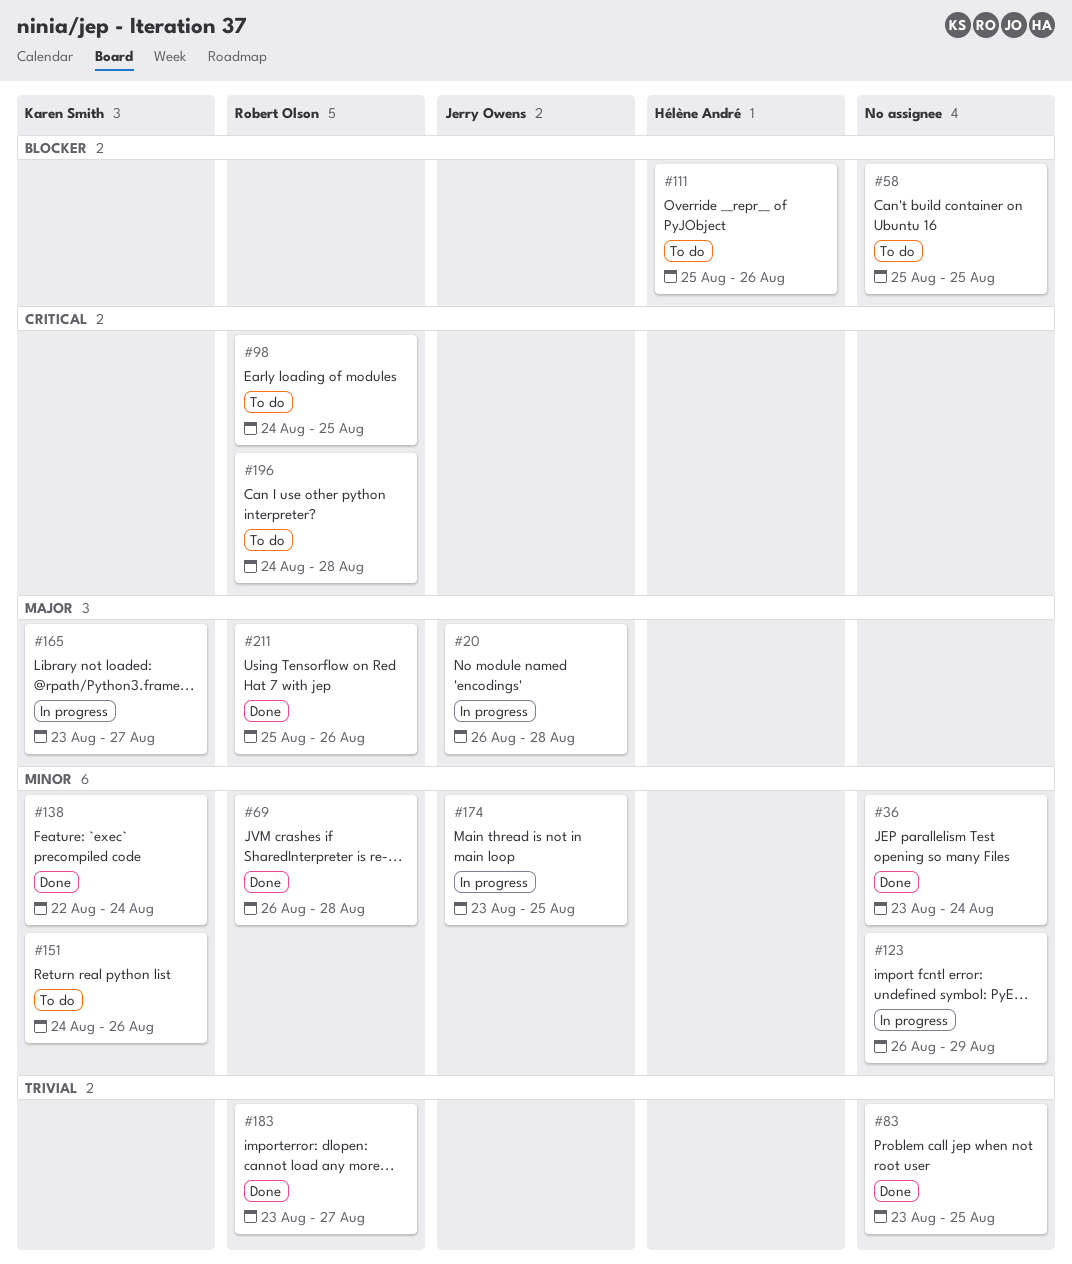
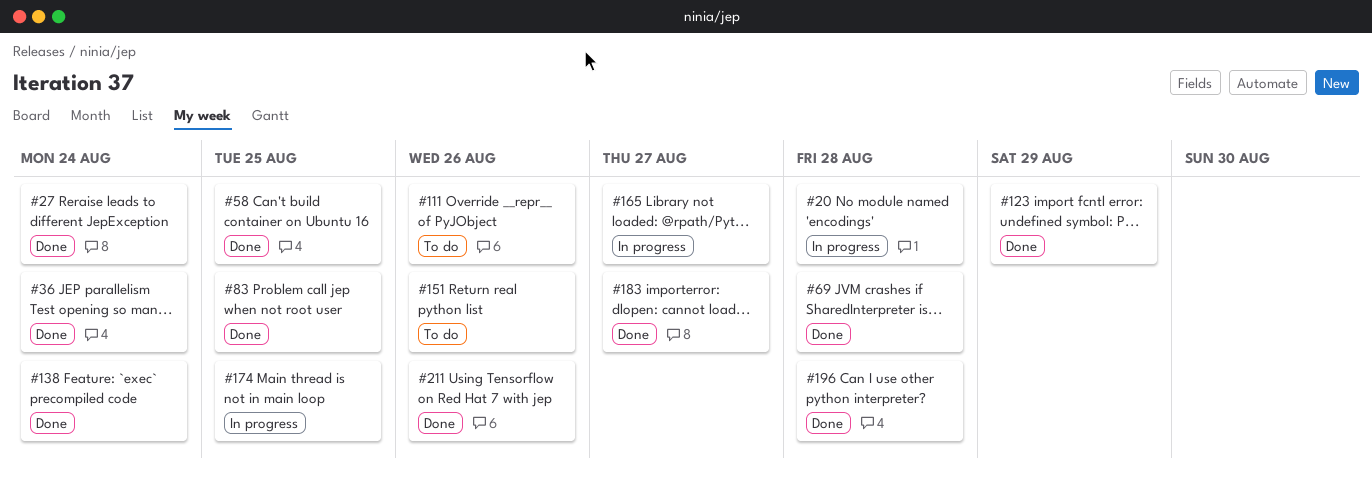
#27: none -> present
#58, status: To do -> Done
#98: present -> none
#123, status: In progress -> Done
#196, status: To do -> Done

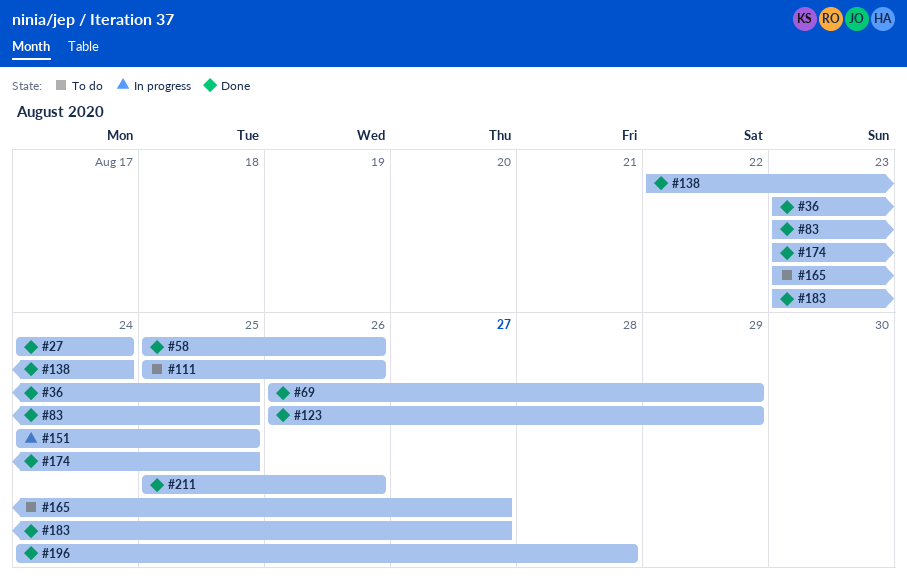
#20: present -> none
#36, due: Aug 24 -> Aug 25
#58, due: Aug 25 -> Aug 26
#69, due: Aug 28 -> Aug 29
#151, status: To do -> In progress
#151, due: Aug 26 -> Aug 25
#165, status: In progress -> To do
#174, status: In progress -> Done

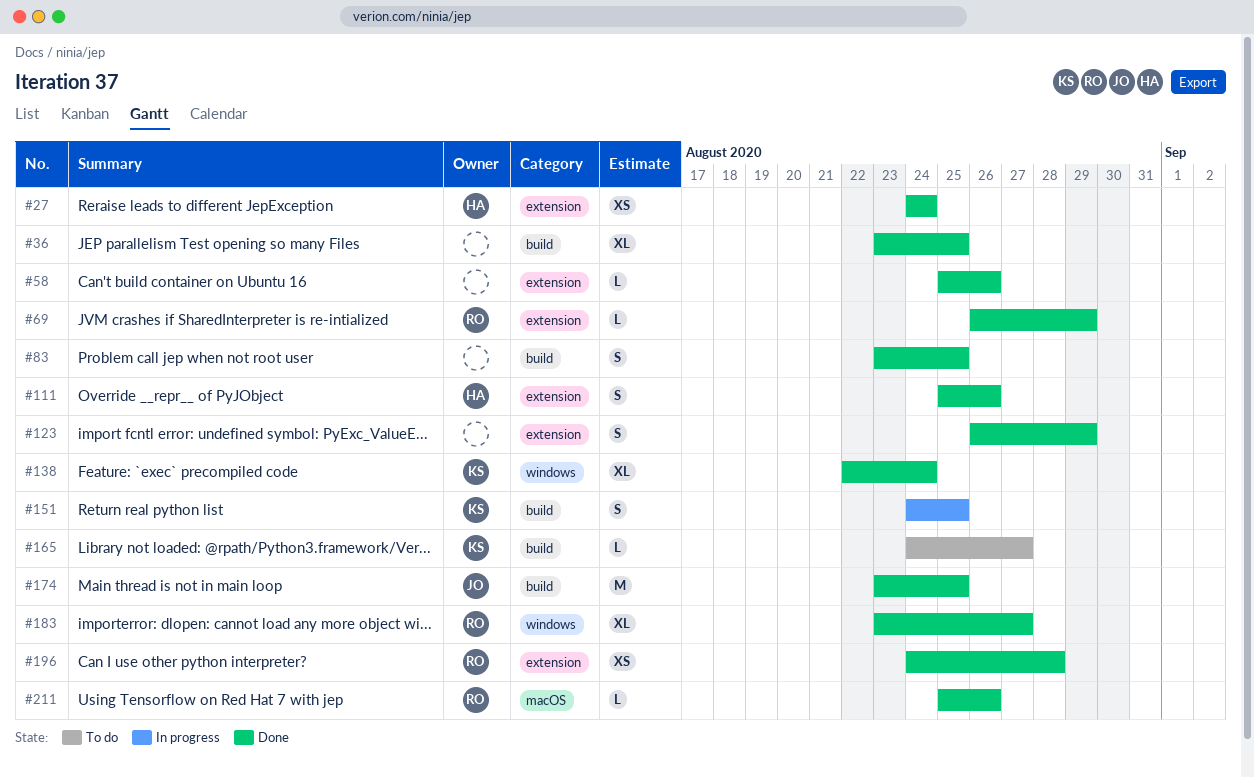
#111, status: To do -> Done
#165, start: Aug 23 -> Aug 24

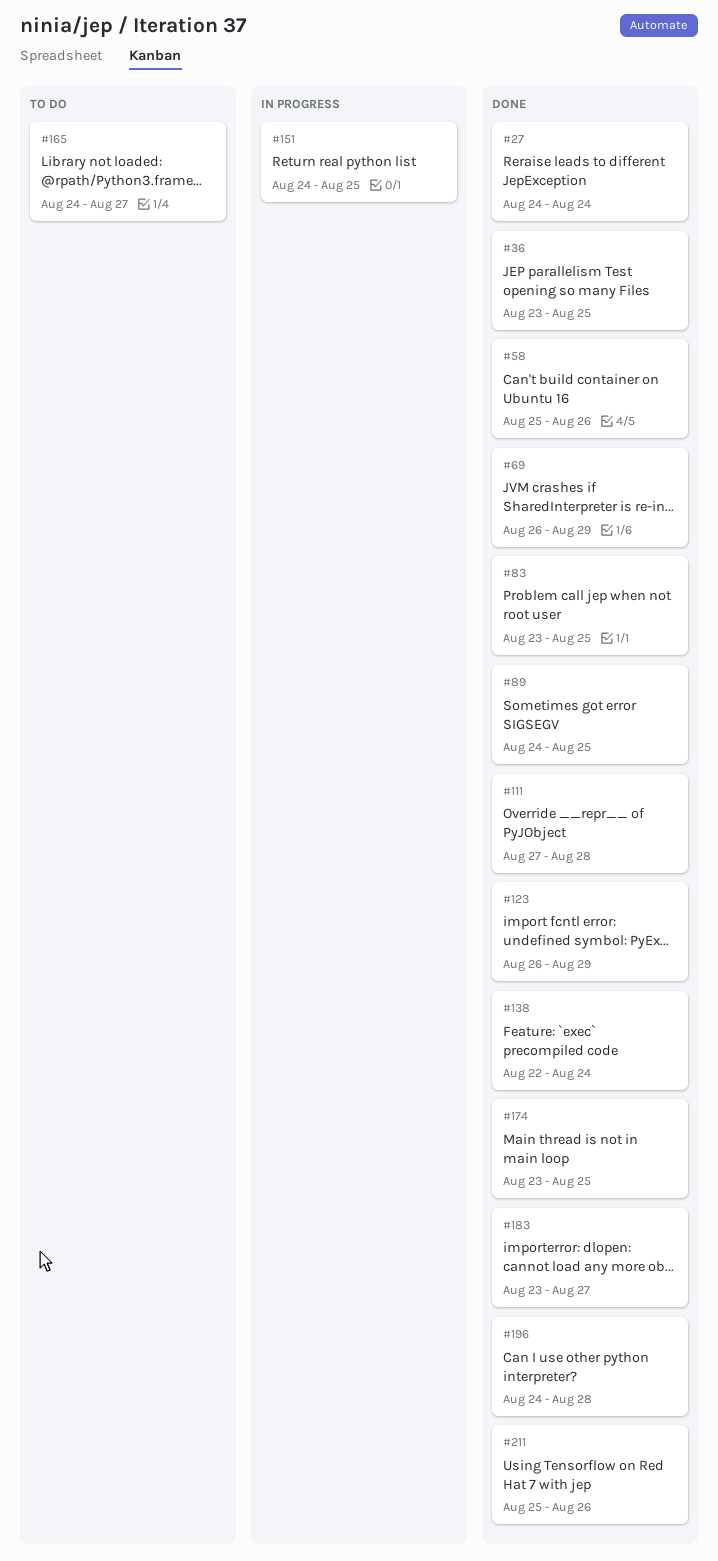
#89: none -> present
#111, start: Aug 25 -> Aug 27
#111, due: Aug 26 -> Aug 28

